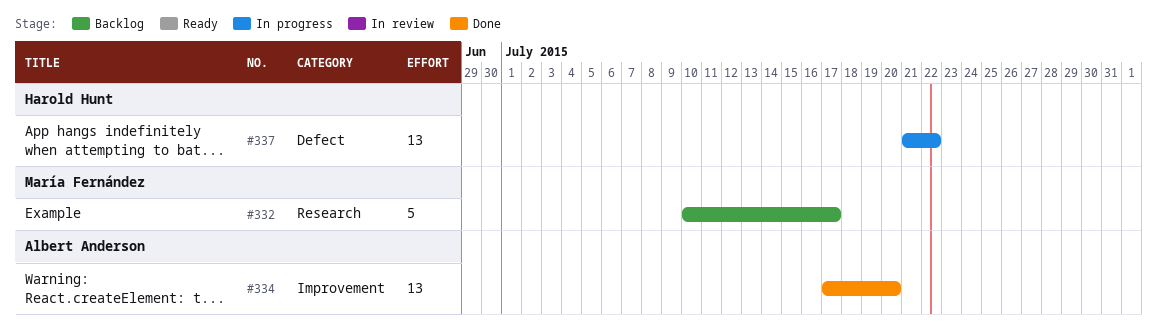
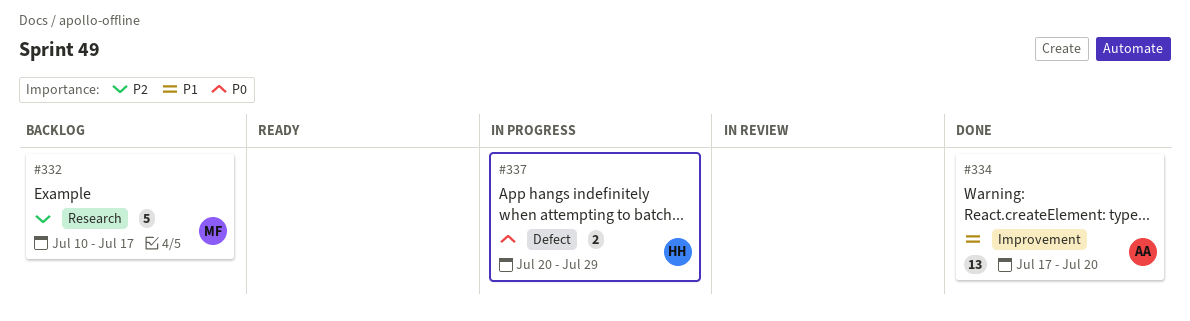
#337, estimate: 13 -> 2
#337, start: Jul 21 -> Jul 20
#337, due: Jul 22 -> Jul 29

